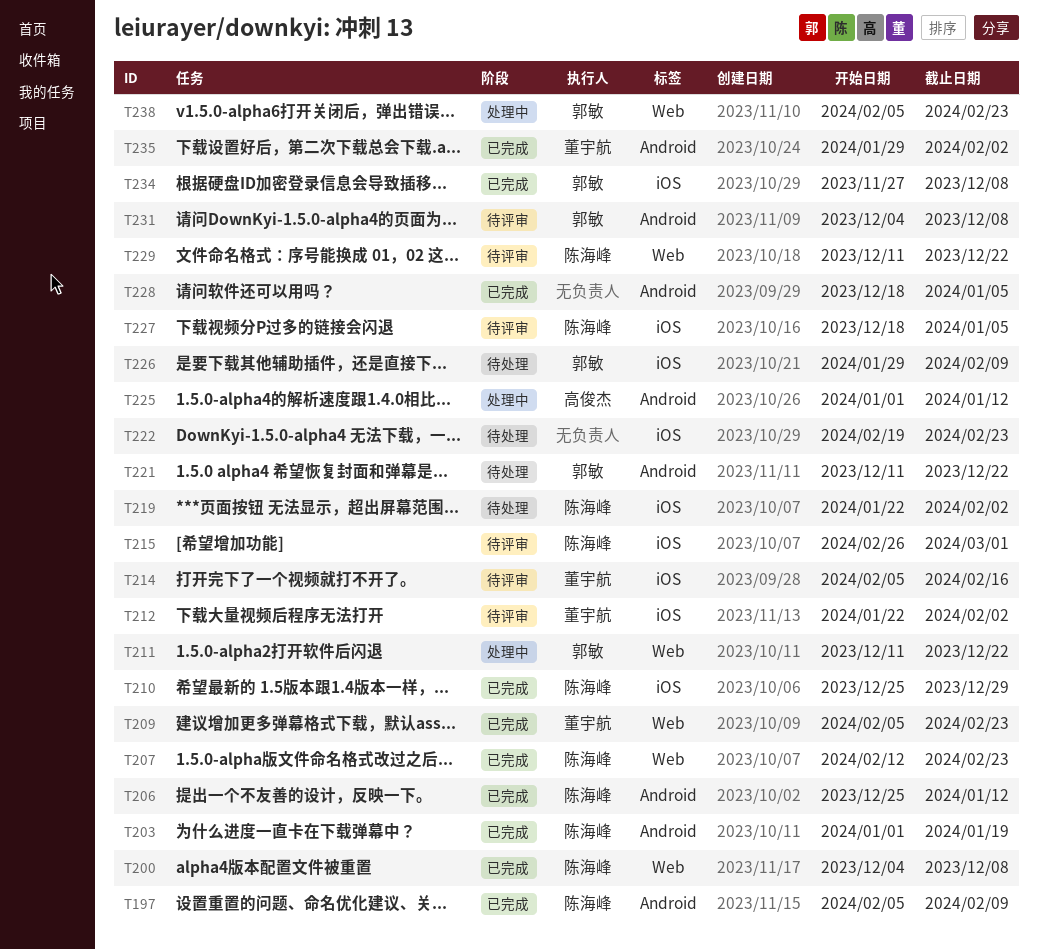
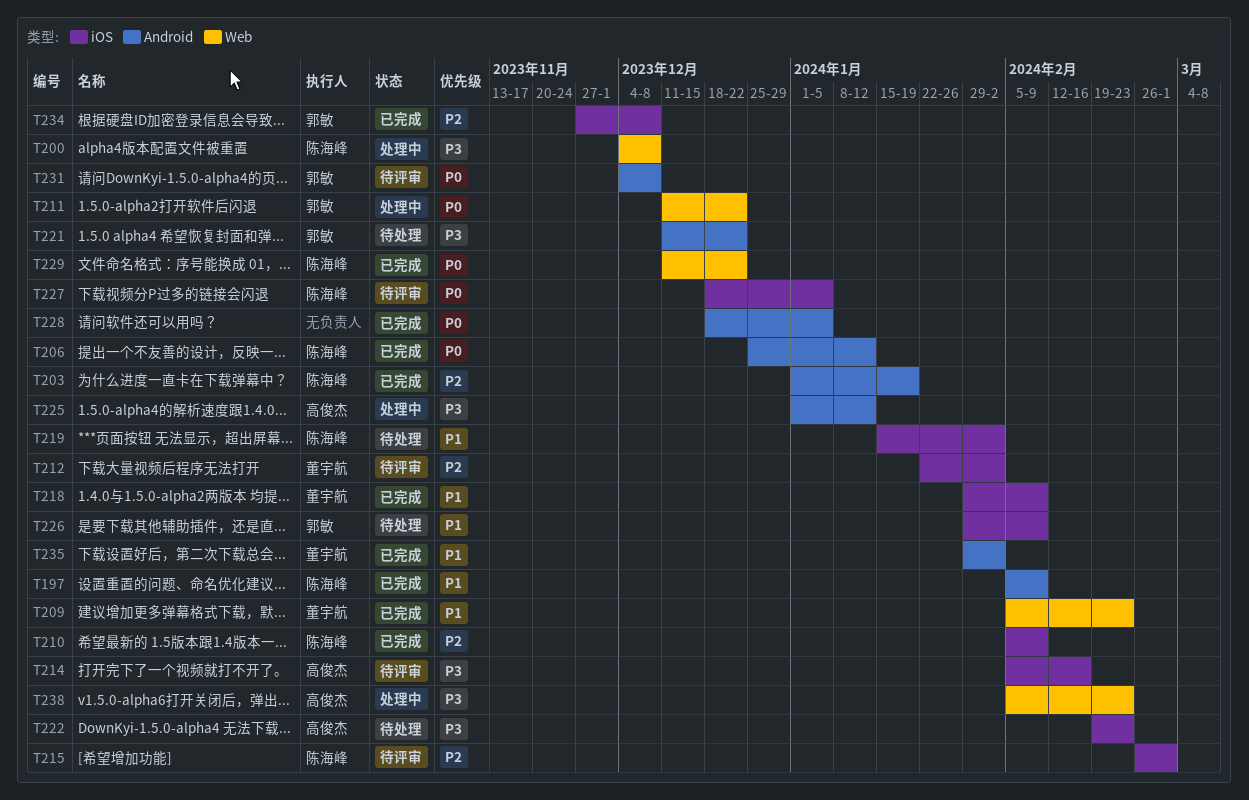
T200, status: 已完成 -> 处理中
T207: present -> none
T210, start: Dec 25 -> Feb 5
T210, due: Dec 29 -> Feb 9
T214, owner: 董宇航 -> 高俊杰
T218: none -> present
T219, start: Jan 22 -> Jan 15
T222, owner: none -> 高俊杰
T229, status: 待评审 -> 已完成
T238, owner: 郭敏 -> 高俊杰

